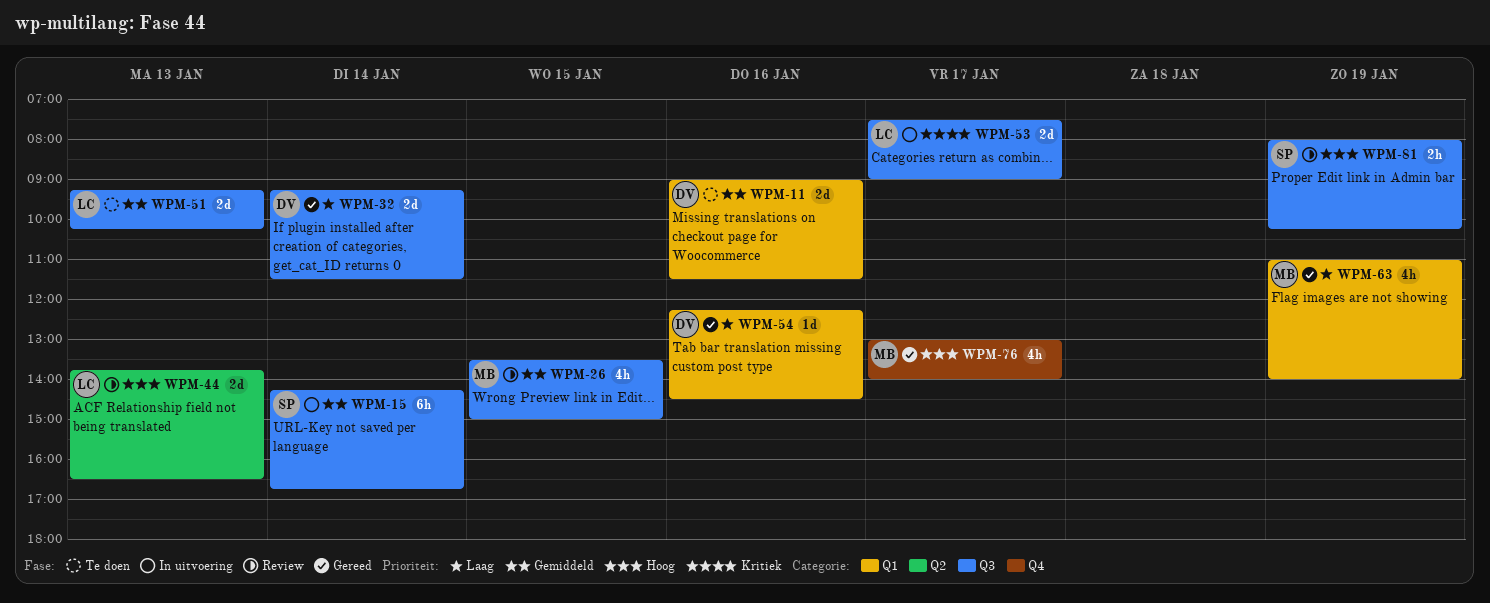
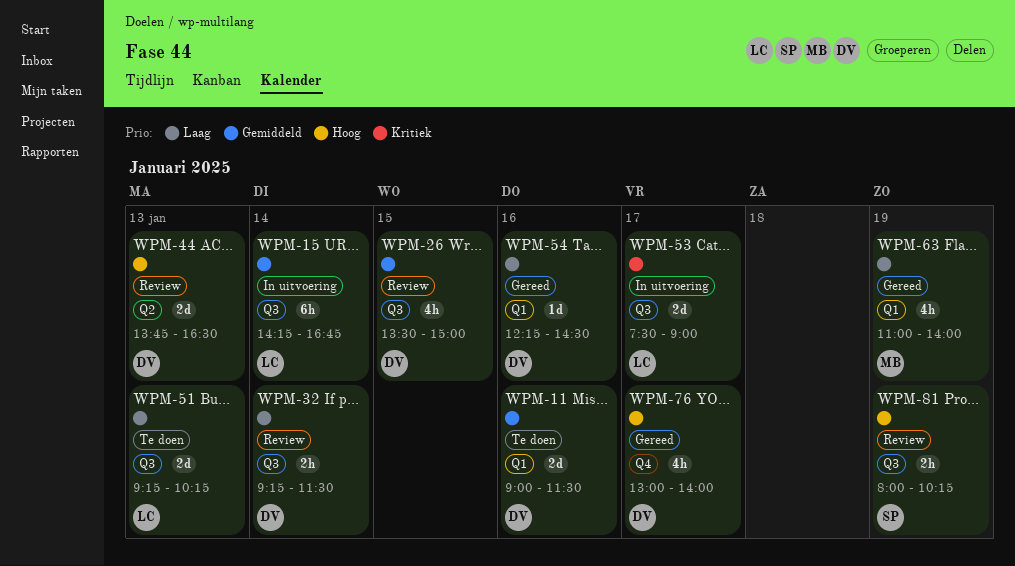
WPM-15, owner: SP -> LC
WPM-26, owner: MB -> DV
WPM-32, status: Gereed -> Review
WPM-32, estimate: 2d -> 2h
WPM-44, owner: LC -> DV
WPM-51, priority: Gemiddeld -> Laag
WPM-76, owner: MB -> DV

